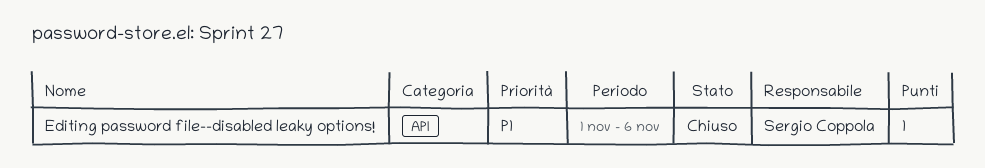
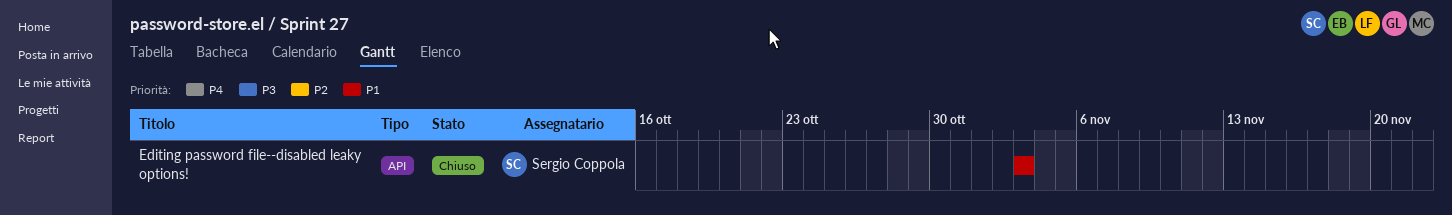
Editing password file--disabled leaky options!, start: Nov 1 -> Nov 3
Editing password file--disabled leaky options!, due: Nov 6 -> Nov 3

